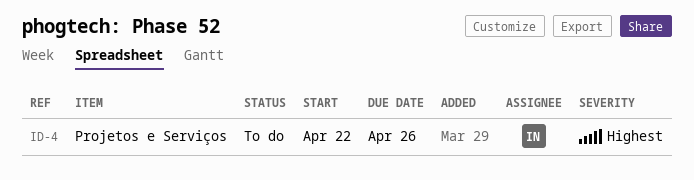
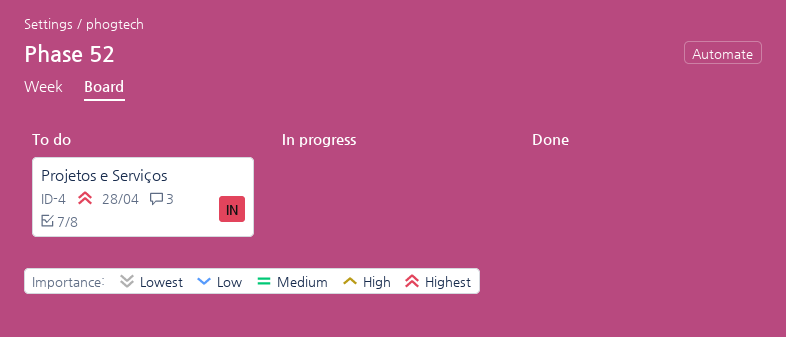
ID-4, due: Apr 26 -> Apr 28

